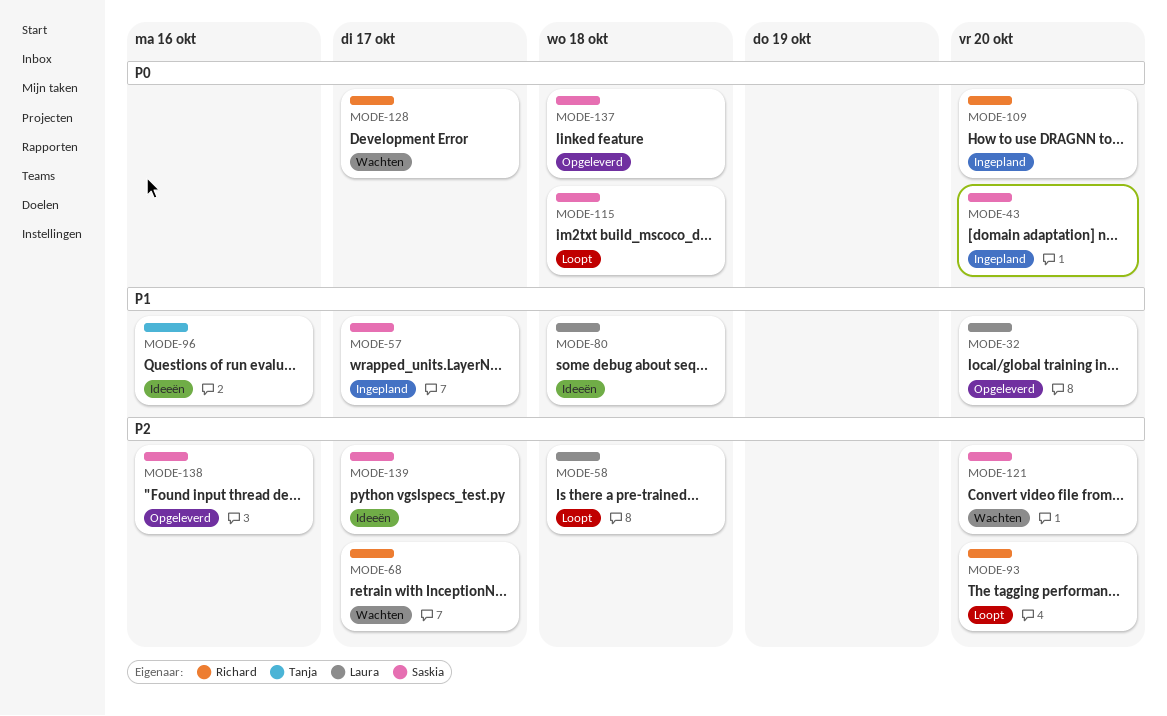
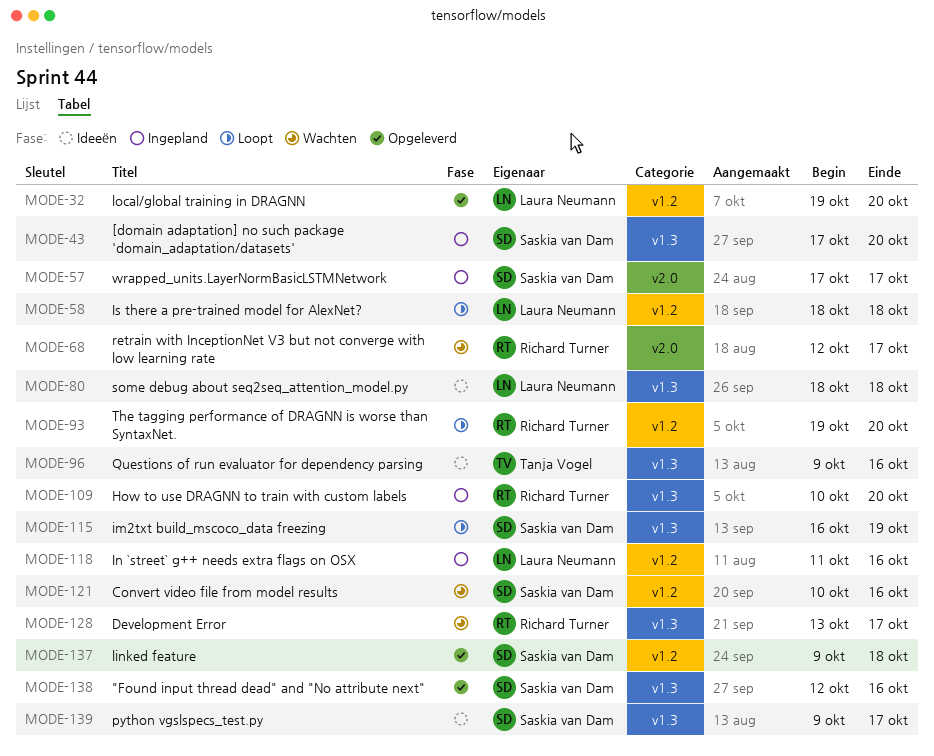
MODE-115, due: Oct 18 -> Oct 19
MODE-118: none -> present
MODE-121, due: Oct 20 -> Oct 16

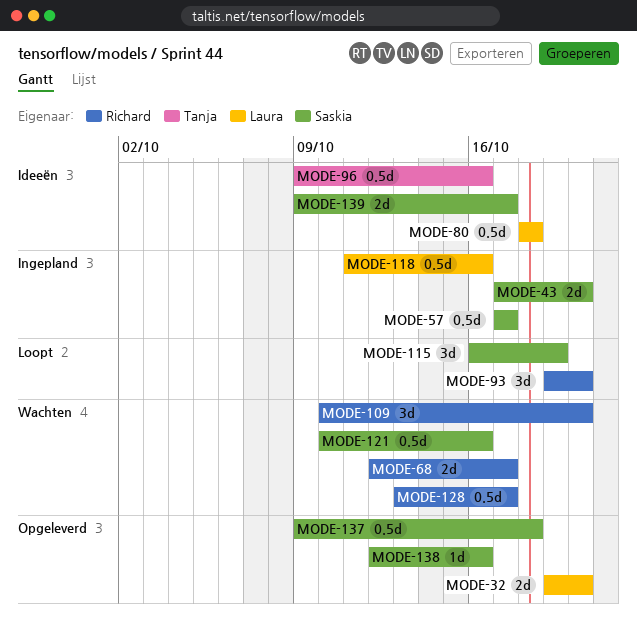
MODE-58: present -> none
MODE-109, status: Ingepland -> Wachten

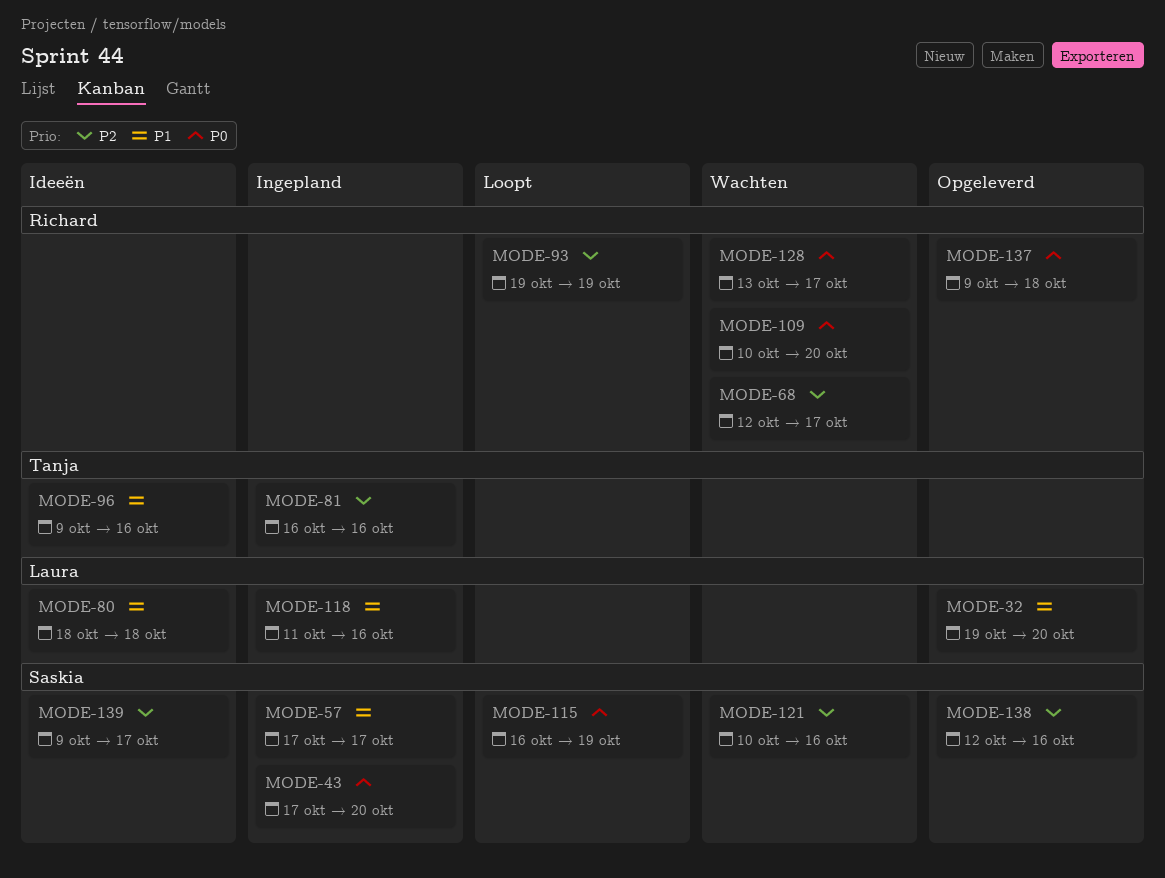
MODE-81: none -> present
MODE-93, due: Oct 20 -> Oct 19
MODE-137, owner: Saskia -> Richard

